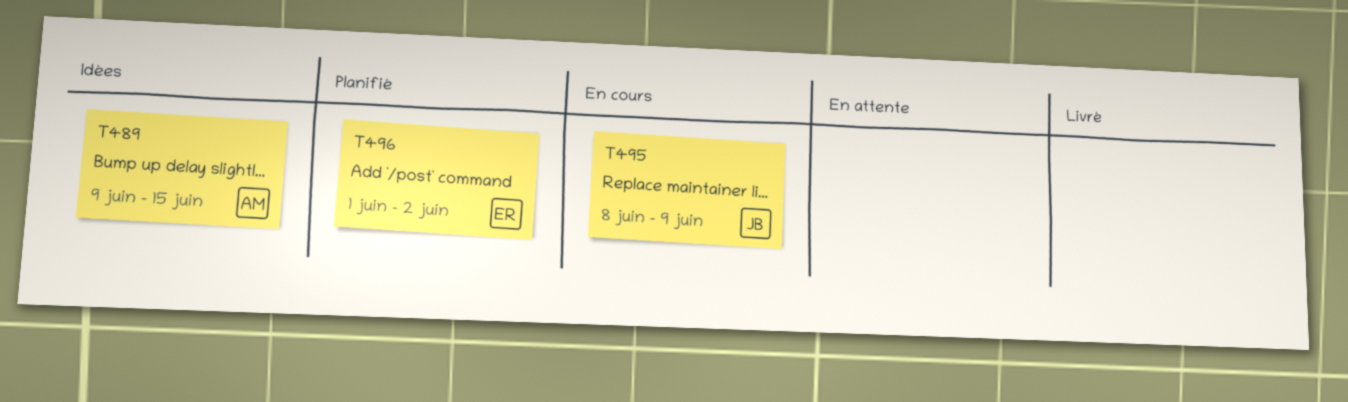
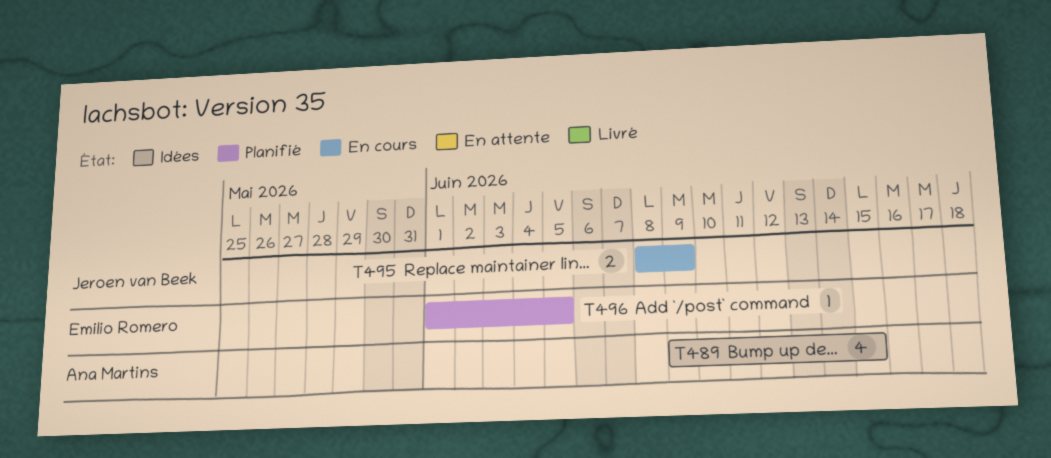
T496, due: Jun 2 -> Jun 5

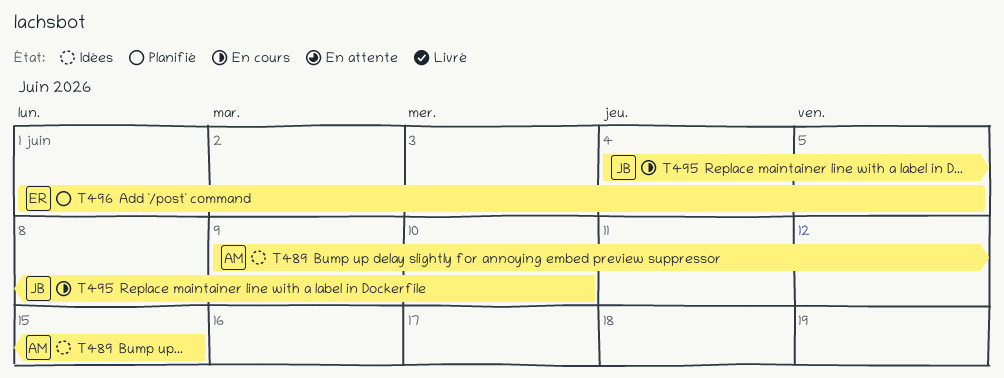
T495, start: Jun 8 -> Jun 4
T495, due: Jun 9 -> Jun 10

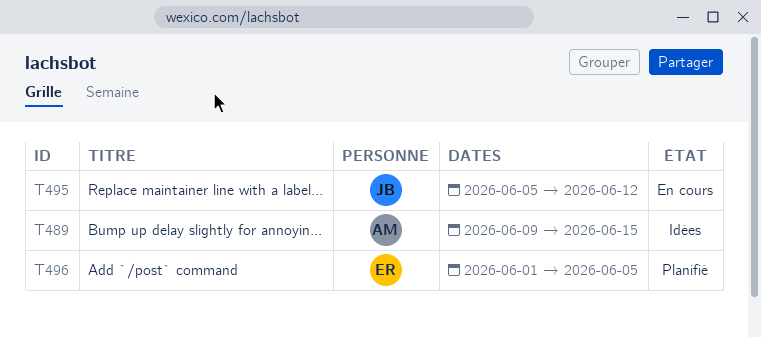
T495, start: Jun 4 -> Jun 5
T495, due: Jun 10 -> Jun 12

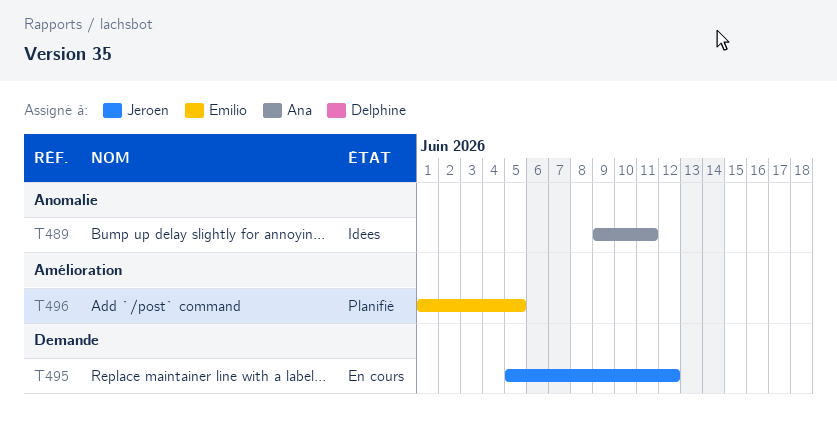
T489, due: Jun 15 -> Jun 11

